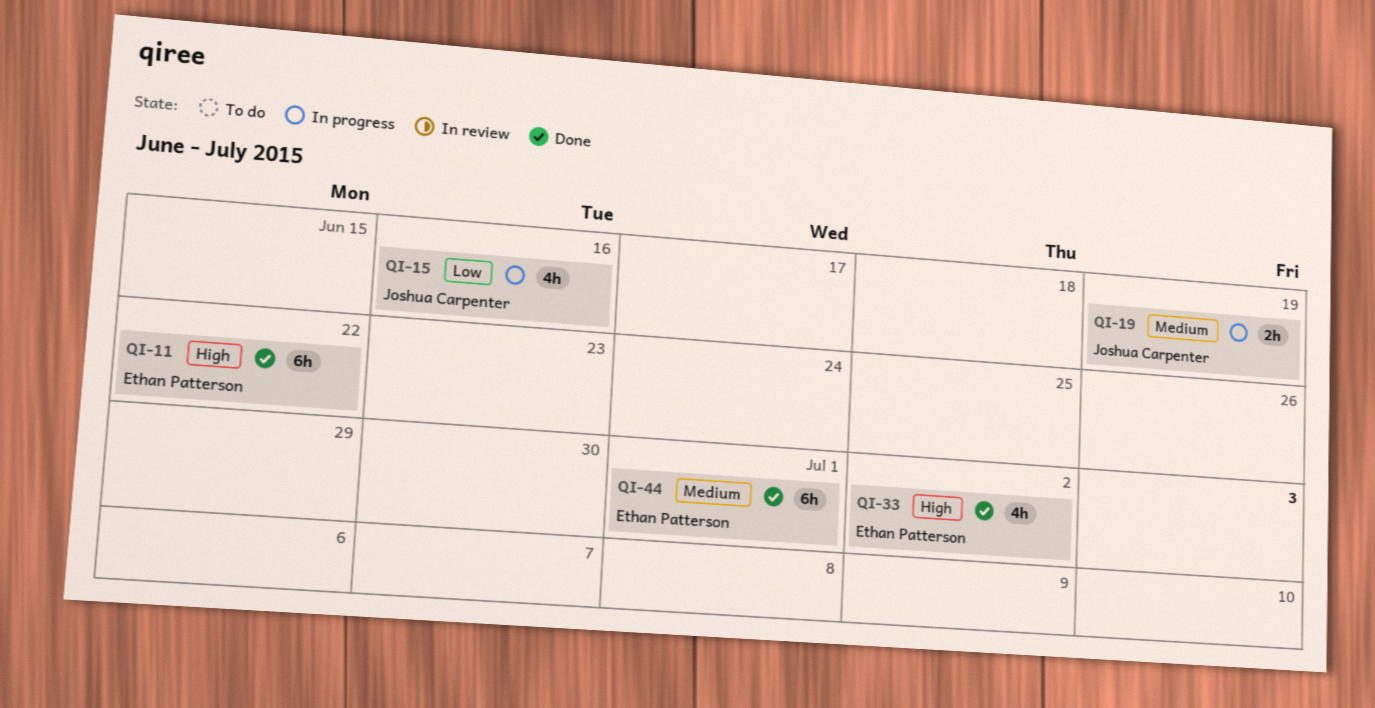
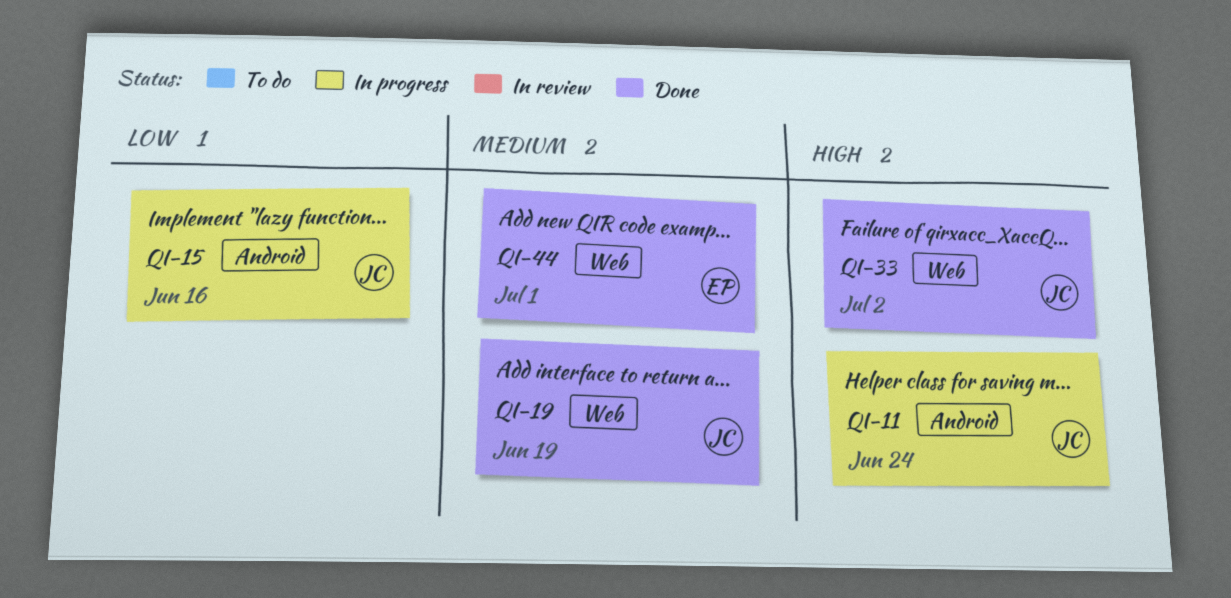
QI-11, status: Done -> In progress
QI-11, owner: Ethan Patterson -> Joshua Carpenter
QI-11, due: Jun 22 -> Jun 24
QI-19, status: In progress -> Done
QI-33, owner: Ethan Patterson -> Joshua Carpenter

